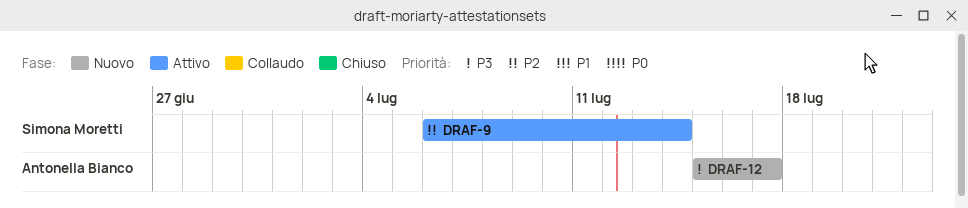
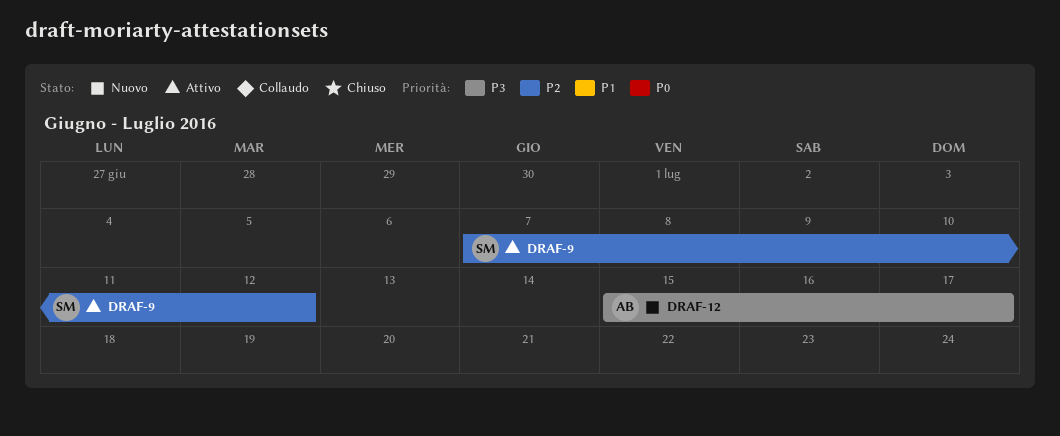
DRAF-9, start: Jul 6 -> Jul 7
DRAF-9, due: Jul 14 -> Jul 12

